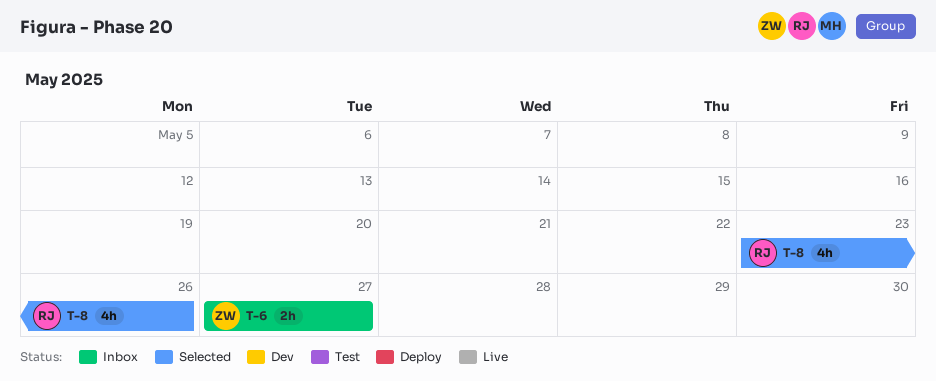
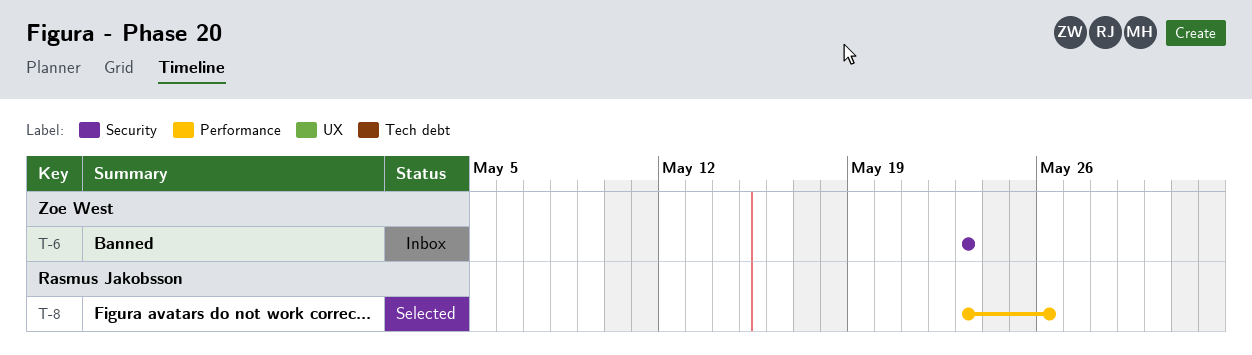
T-6, start: May 27 -> May 23
T-6, due: May 27 -> May 23

